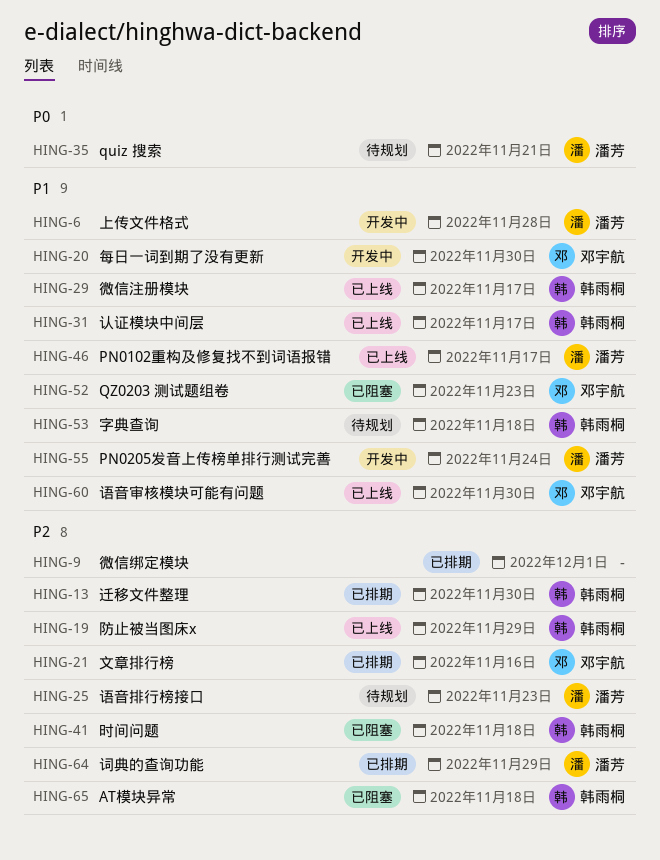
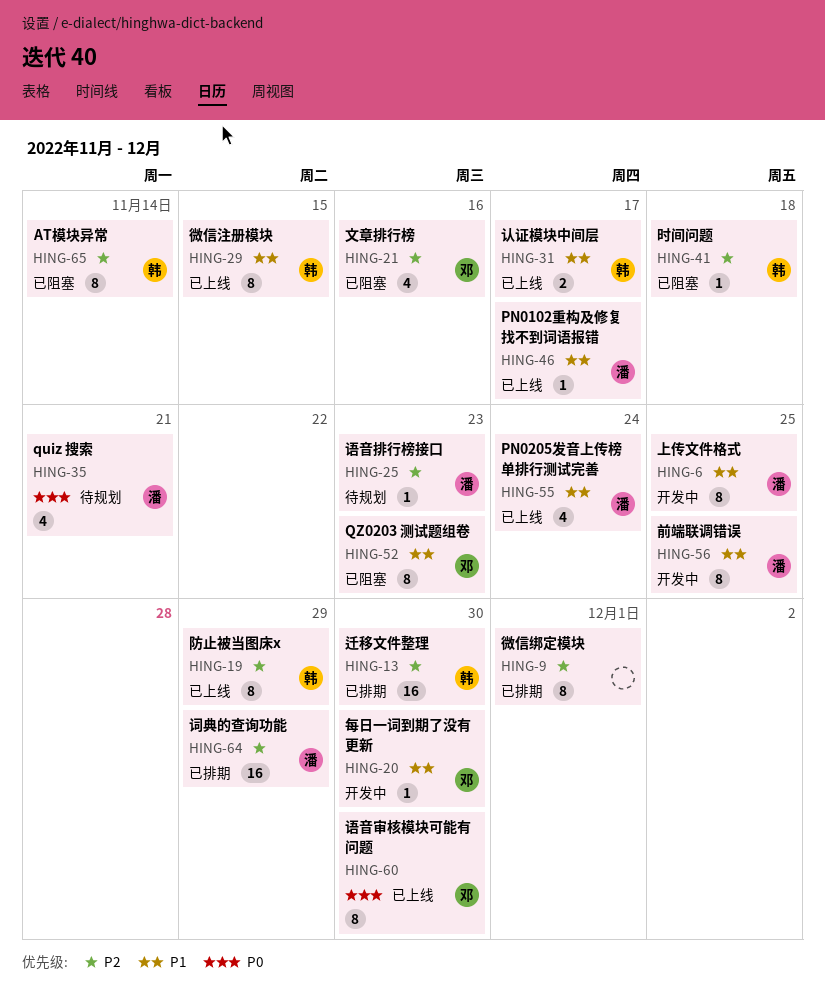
HING-6, due: Nov 28 -> Nov 25
HING-21, status: 已排期 -> 已阻塞
HING-29, due: Nov 17 -> Nov 15
HING-53: present -> none
HING-55, status: 开发中 -> 已上线
HING-56: none -> present
HING-60, priority: P1 -> P0
HING-65, due: Nov 18 -> Nov 14

